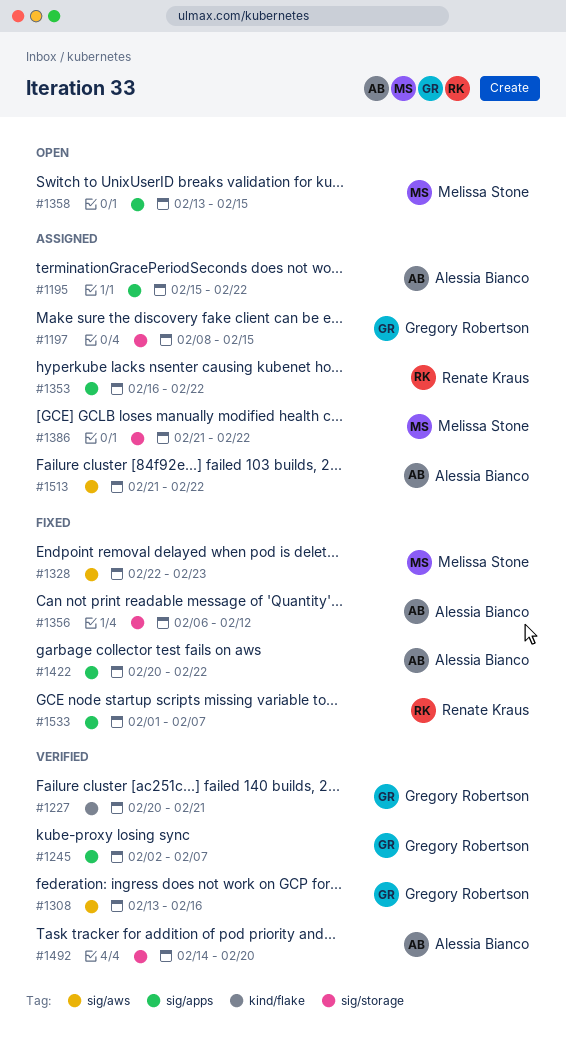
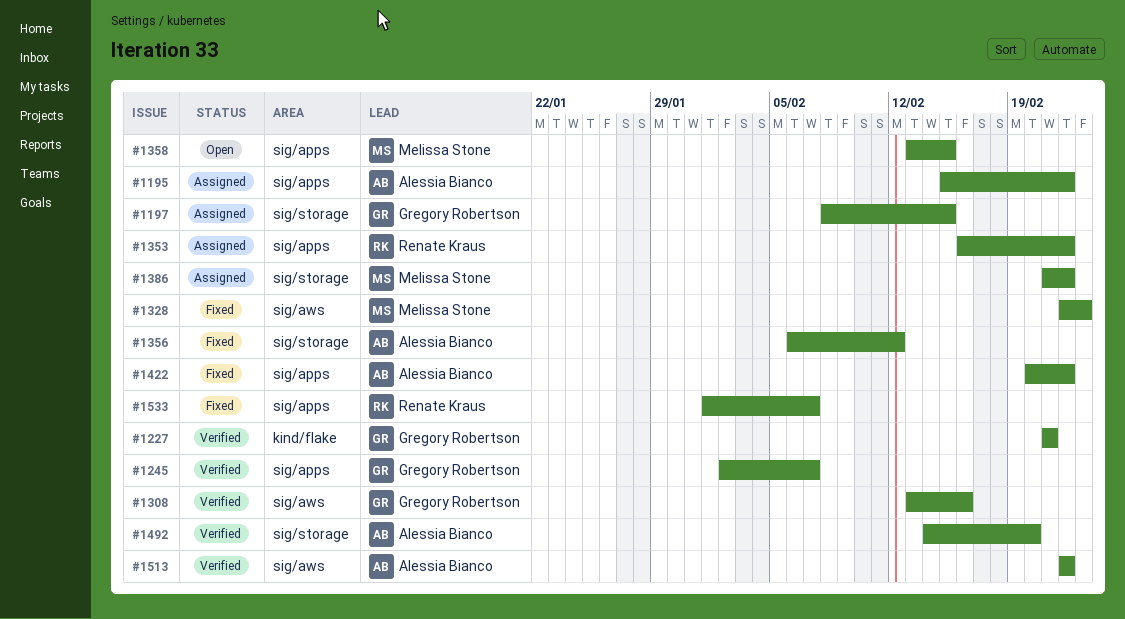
#1227, start: Feb 20 -> Feb 21
#1513, status: Assigned -> Verified
#1513, start: Feb 21 -> Feb 22

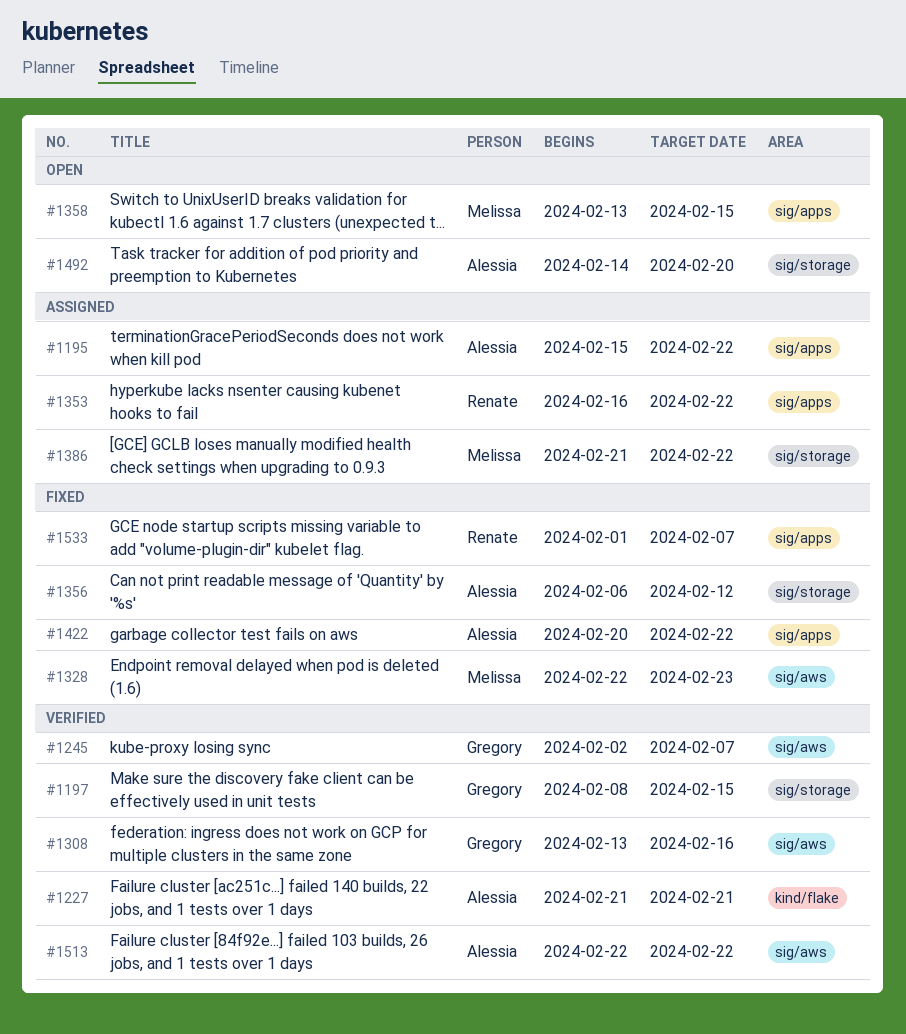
#1197, status: Assigned -> Verified
#1227, owner: Gregory Robertson -> Alessia Bianco
#1245, label: sig/apps -> sig/aws
#1492, status: Verified -> Open

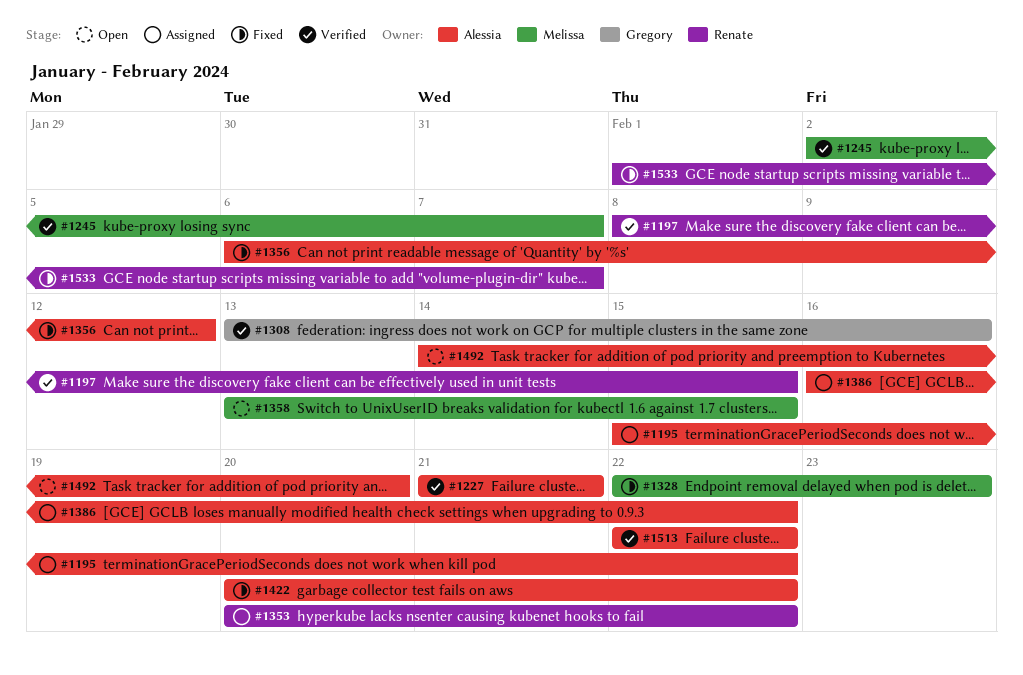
#1197, owner: Gregory -> Renate
#1245, owner: Gregory -> Melissa
#1353, start: Feb 16 -> Feb 20
#1386, owner: Melissa -> Alessia
#1386, start: Feb 21 -> Feb 16

